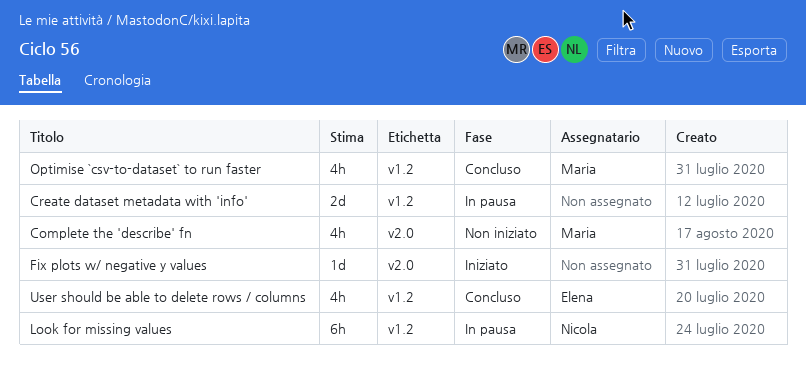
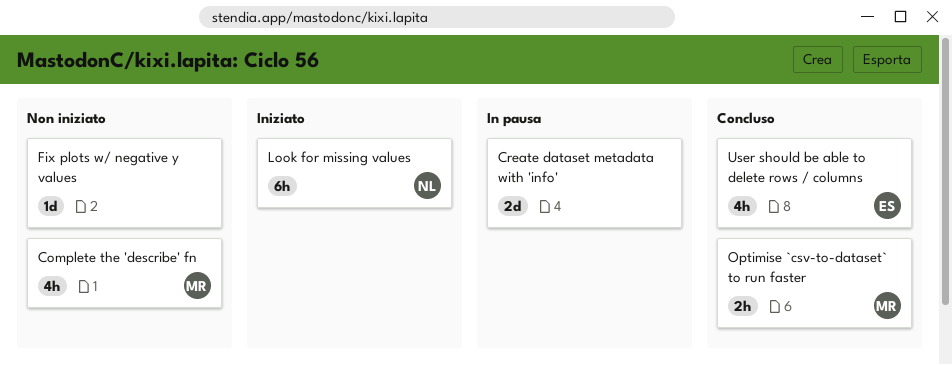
Fix plots w/ negative y values, status: Iniziato -> Non iniziato
Look for missing values, status: In pausa -> Iniziato
Optimise `csv-to-dataset` to run faster, estimate: 4h -> 2h

